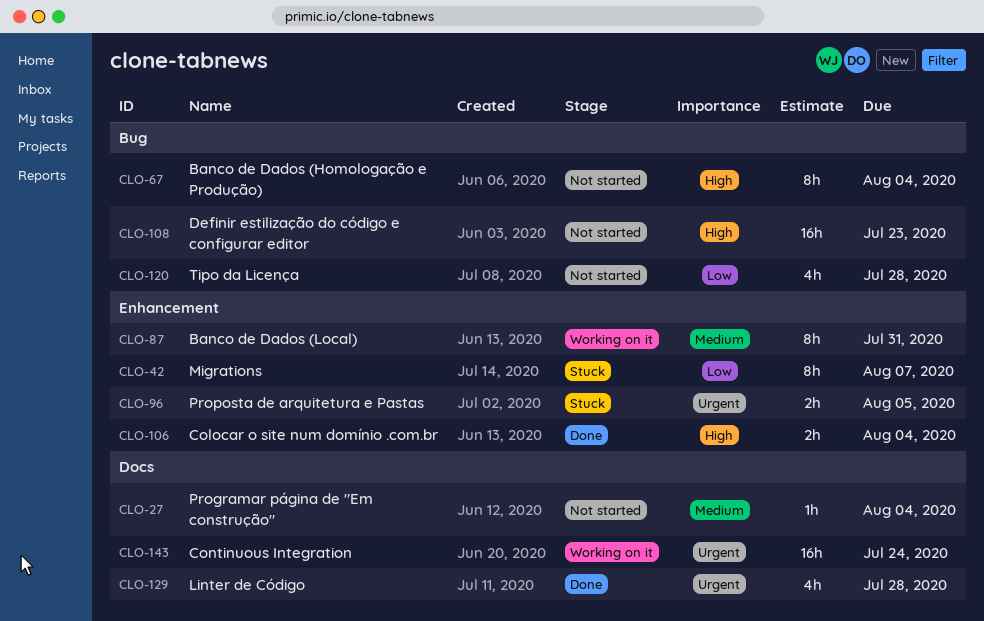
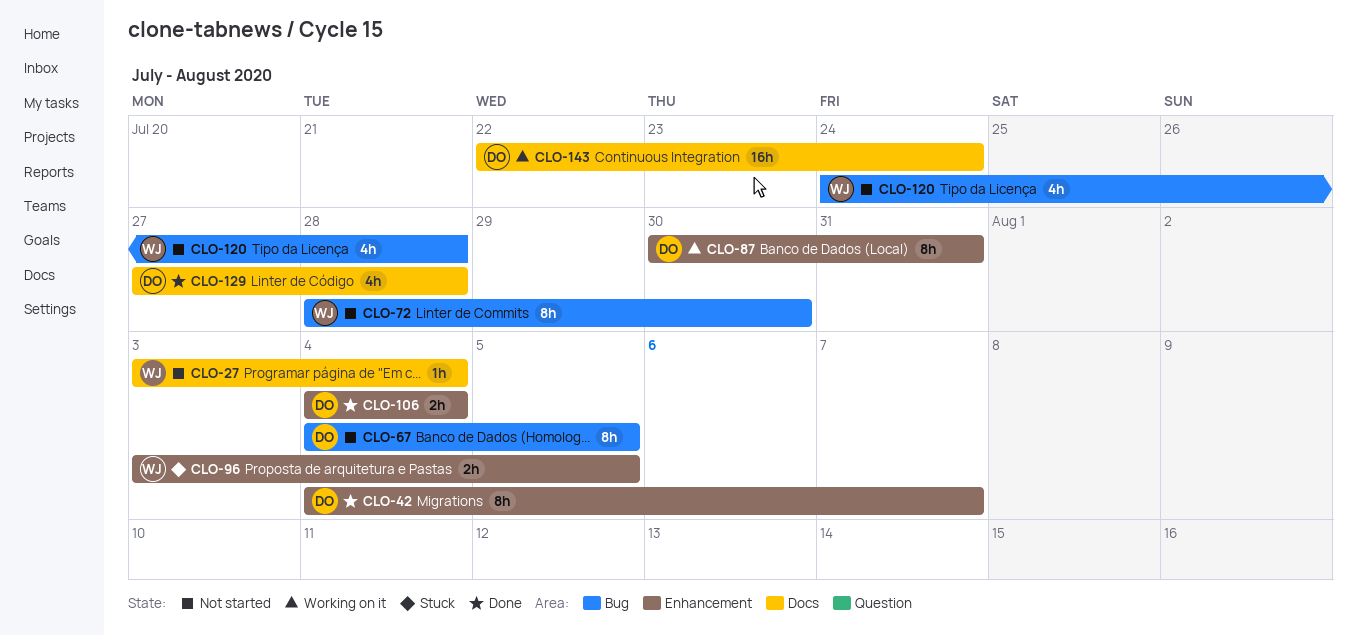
CLO-42, status: Stuck -> Done
CLO-67, due: Aug 4 -> Aug 5
CLO-72: none -> present
CLO-108: present -> none

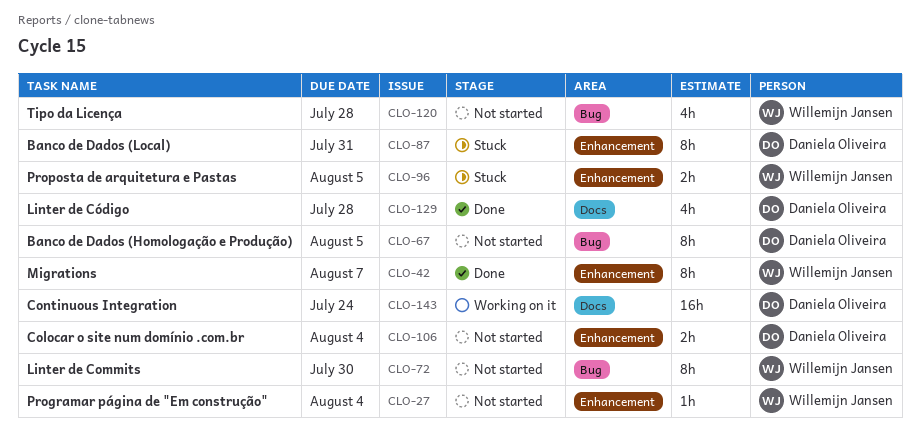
CLO-27, label: Docs -> Enhancement
CLO-42, owner: Daniela Oliveira -> Willemijn Jansen
CLO-87, status: Working on it -> Stuck
CLO-106, status: Done -> Not started

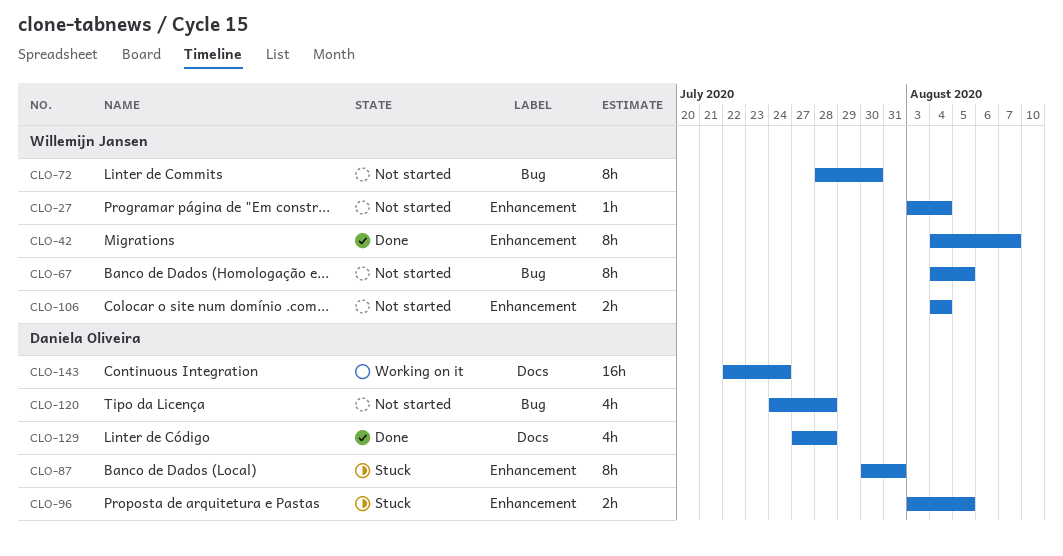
CLO-67, owner: Daniela Oliveira -> Willemijn Jansen
CLO-96, owner: Willemijn Jansen -> Daniela Oliveira
CLO-106, owner: Daniela Oliveira -> Willemijn Jansen
CLO-120, owner: Willemijn Jansen -> Daniela Oliveira

